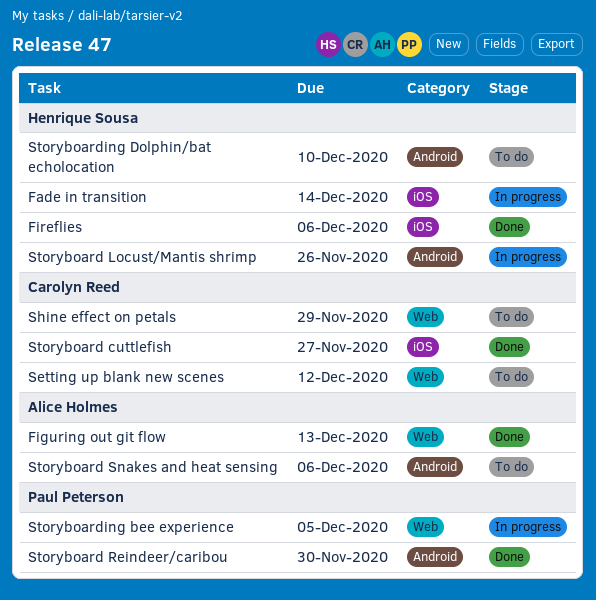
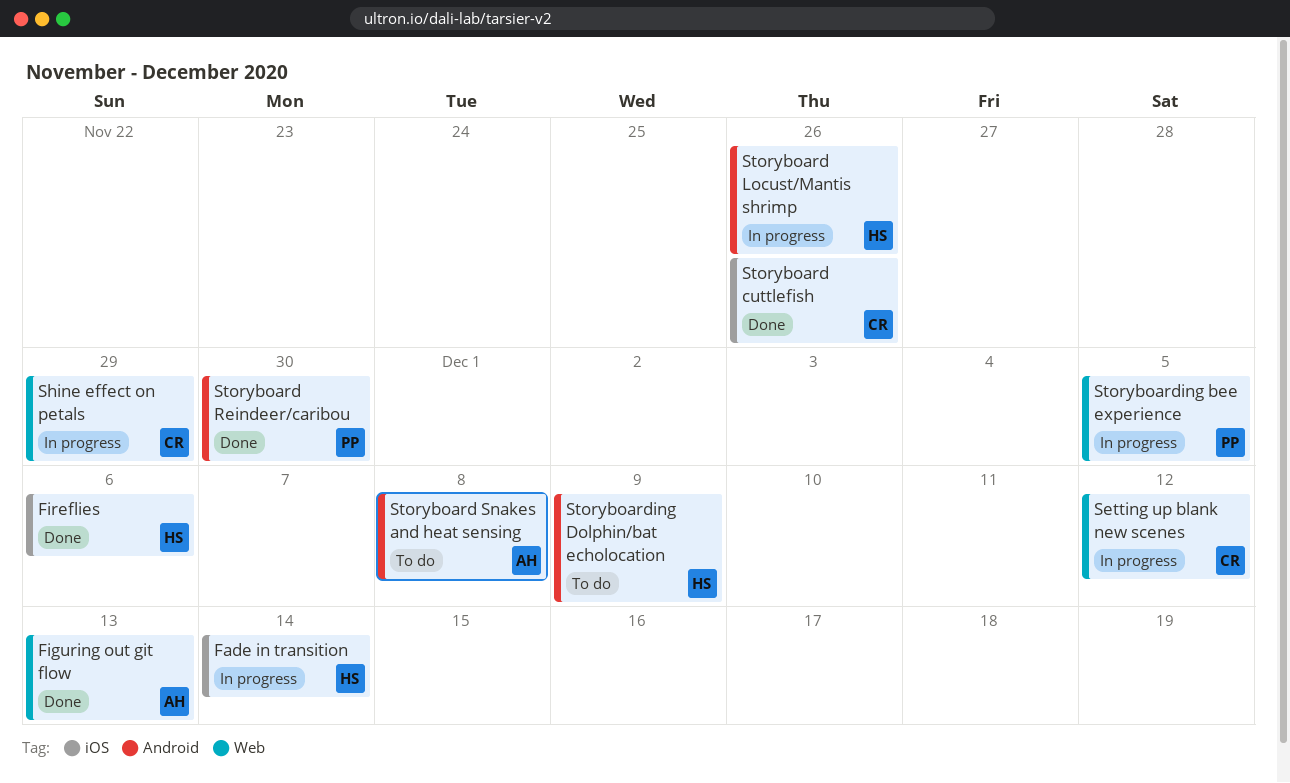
Setting up blank new scenes, status: To do -> In progress
Shine effect on petals, status: To do -> In progress
Storyboard cuttlefish, due: Nov 27 -> Nov 26
Storyboard Snakes and heat sensing, due: Dec 6 -> Dec 8
Storyboarding Dolphin/bat echolocation, due: Dec 10 -> Dec 9

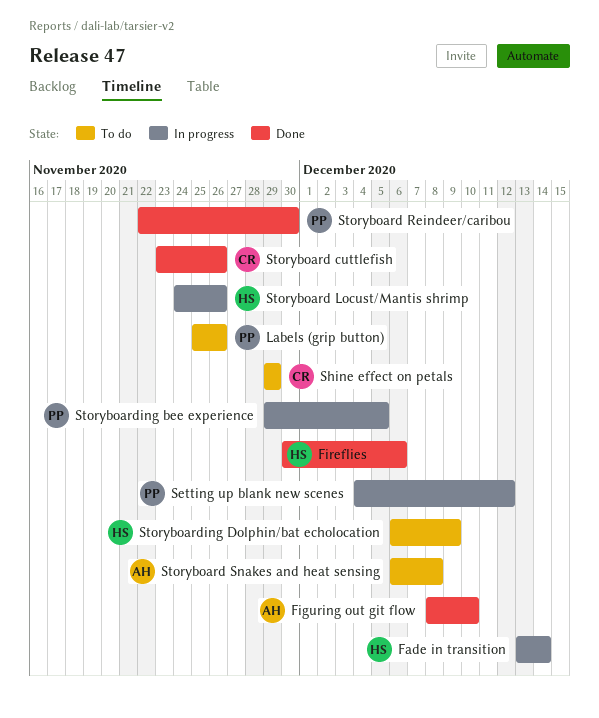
Figuring out git flow, due: Dec 13 -> Dec 10
Labels (grip button): none -> present
Setting up blank new scenes, owner: CR -> PP
Shine effect on petals, status: In progress -> To do

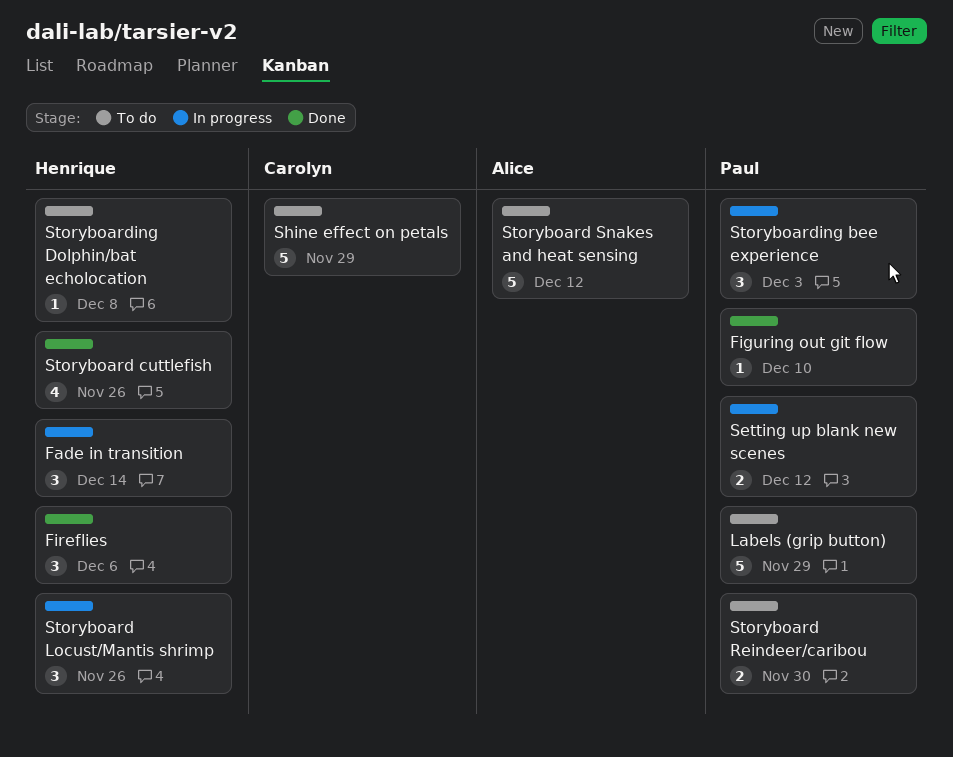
Figuring out git flow, owner: Alice -> Paul
Labels (grip button), due: Nov 26 -> Nov 29
Storyboard cuttlefish, owner: Carolyn -> Henrique
Storyboard Reindeer/caribou, status: Done -> To do
Storyboard Snakes and heat sensing, due: Dec 8 -> Dec 12
Storyboarding bee experience, due: Dec 5 -> Dec 3
Storyboarding Dolphin/bat echolocation, due: Dec 9 -> Dec 8

